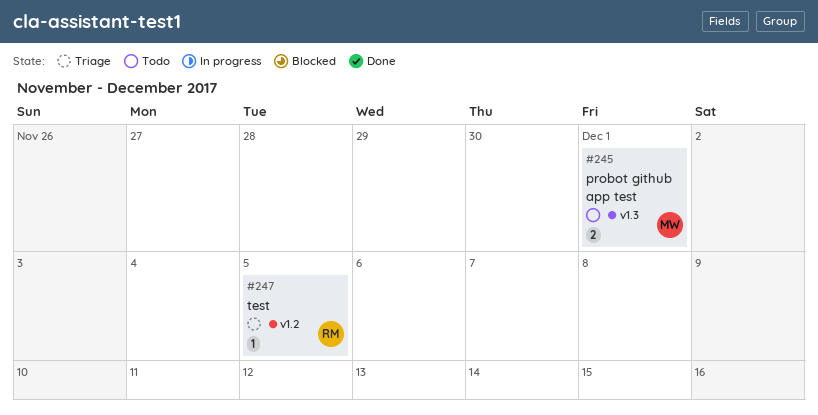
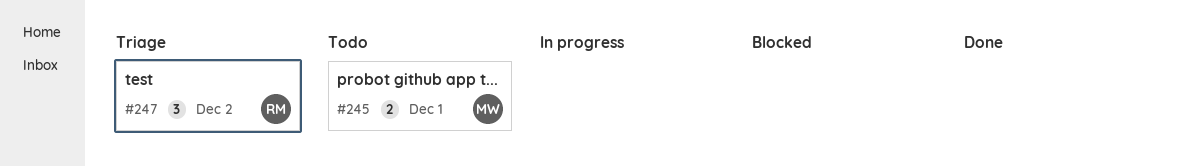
#247, estimate: 1 -> 3
#247, due: Dec 5 -> Dec 2

